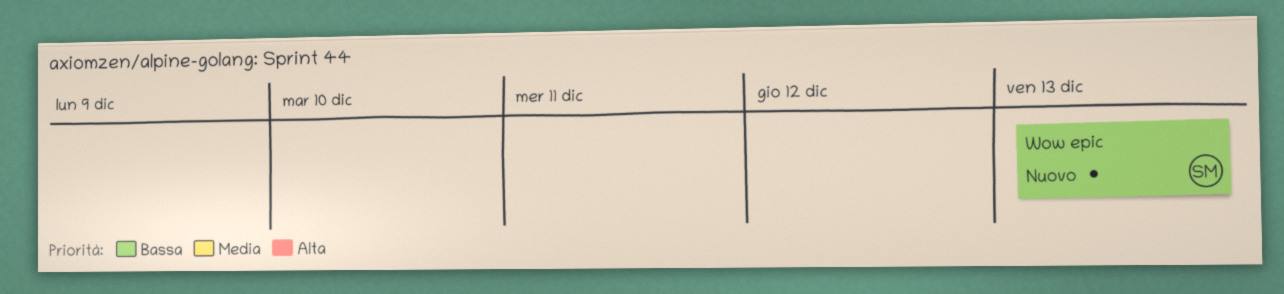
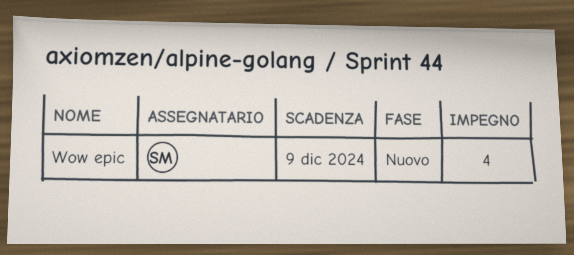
Wow epic, estimate: 1 -> 4
Wow epic, due: Dec 13 -> Dec 9

